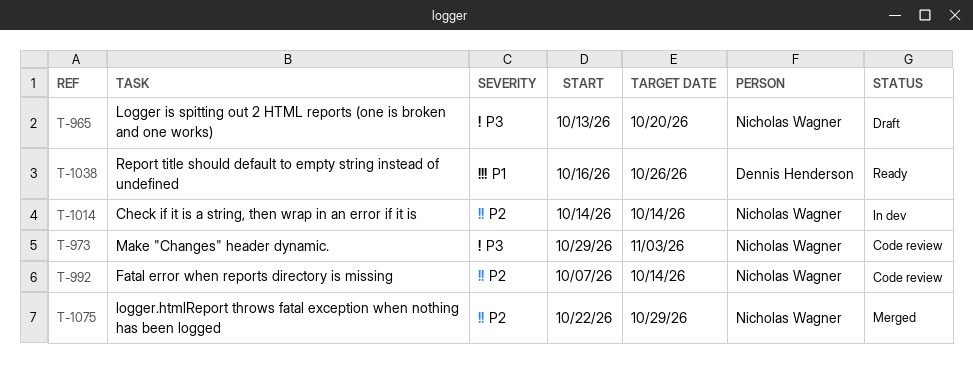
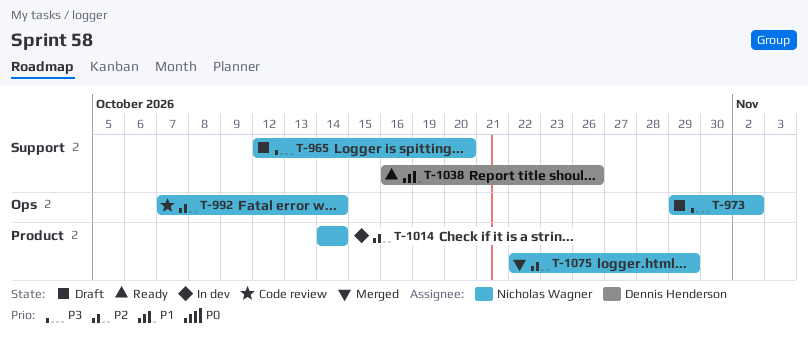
T-965, start: Oct 13 -> Oct 12
T-973, status: Code review -> Draft
T-973, due: Nov 3 -> Nov 2

